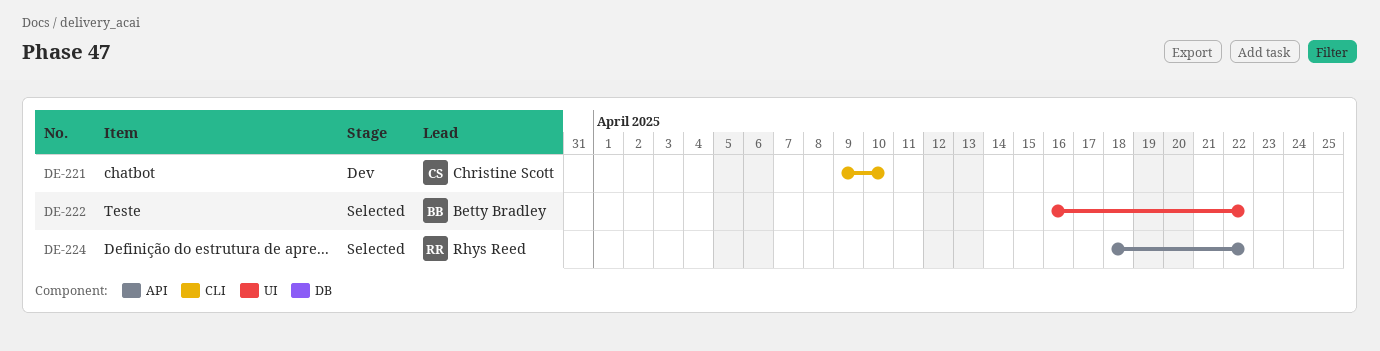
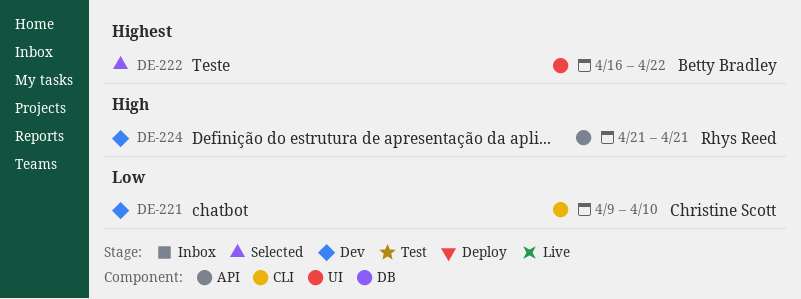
DE-224, status: Selected -> Dev
DE-224, start: Apr 18 -> Apr 21
DE-224, due: Apr 22 -> Apr 21

